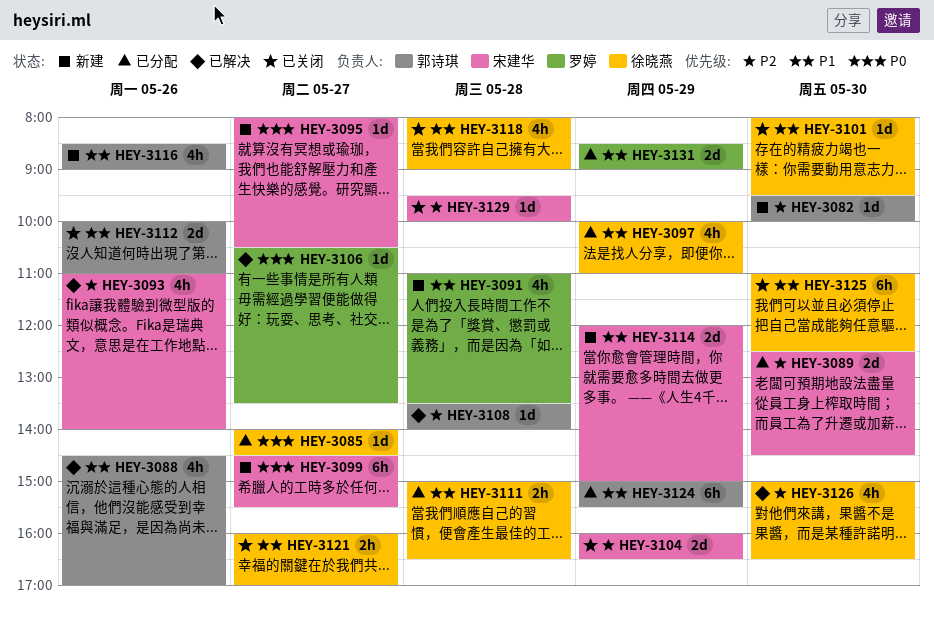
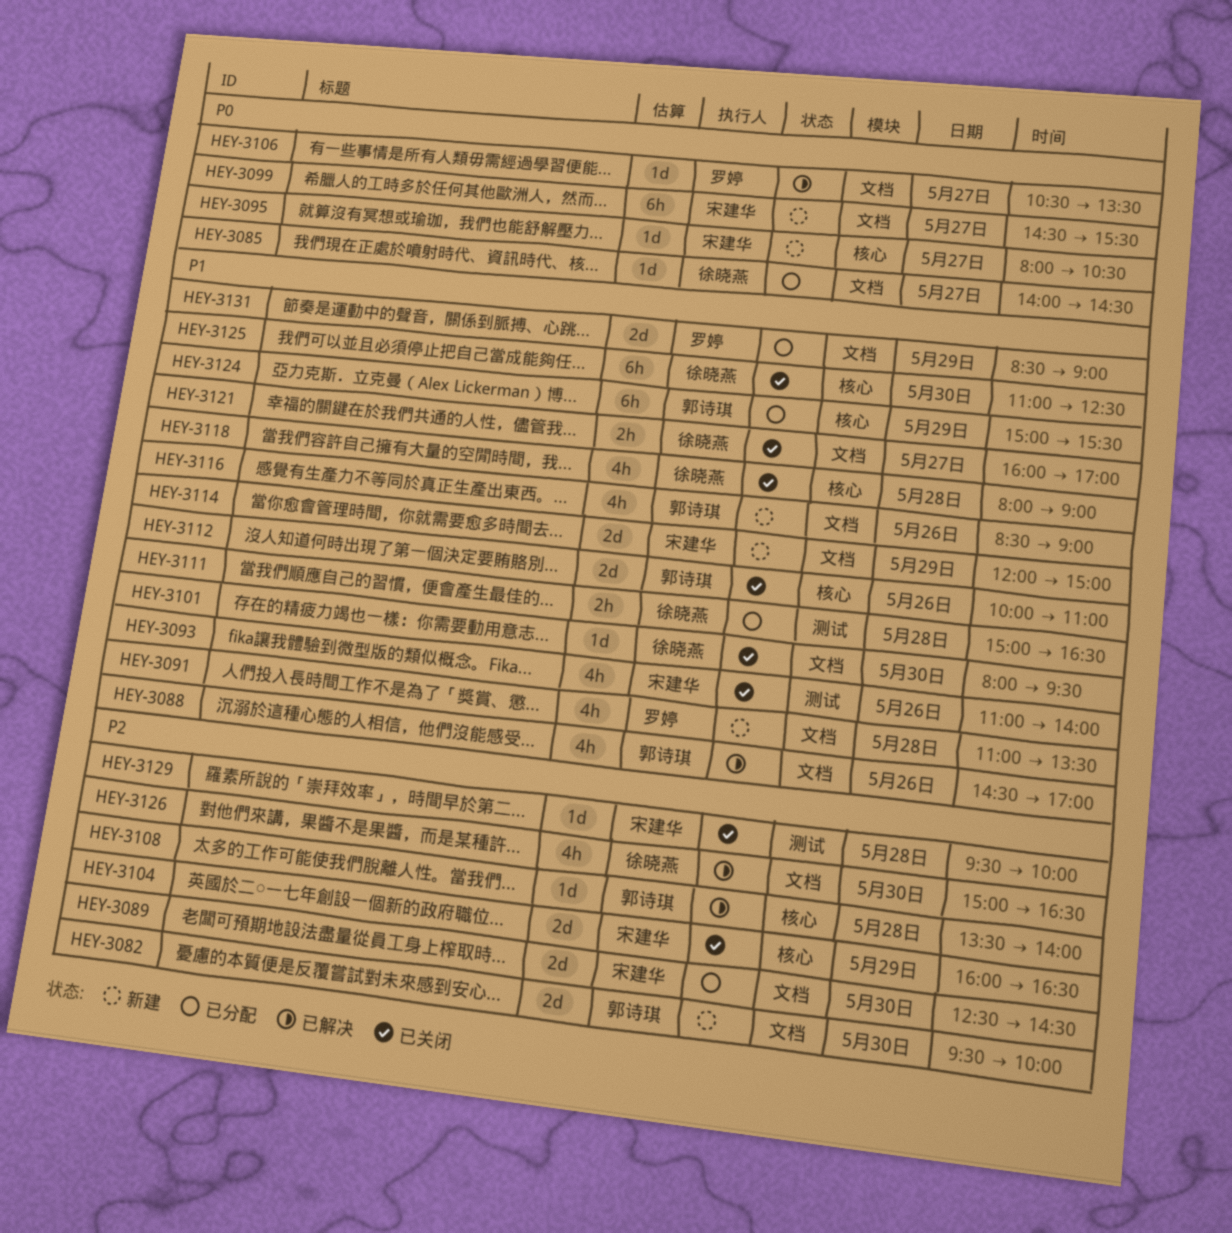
HEY-3082, estimate: 1d -> 2d
HEY-3093, status: 已解决 -> 已关闭
HEY-3093, priority: P2 -> P1
HEY-3097: present -> none

